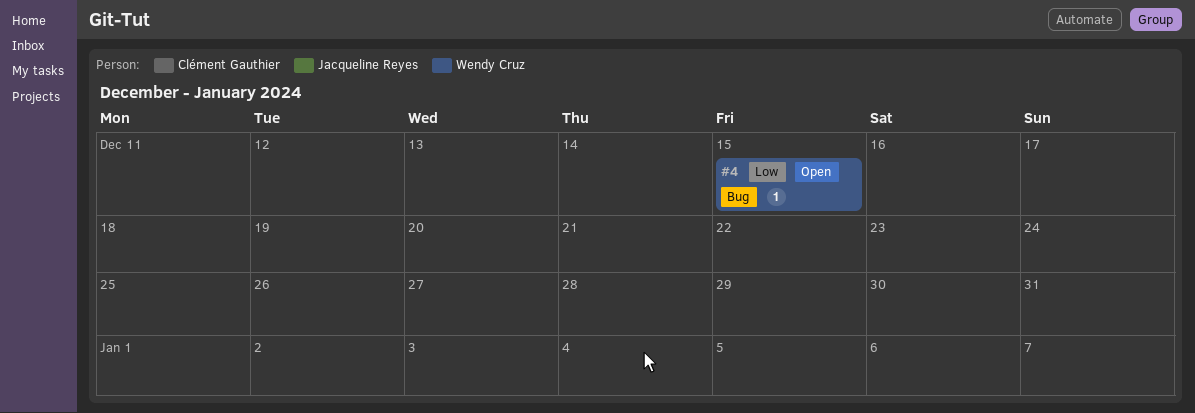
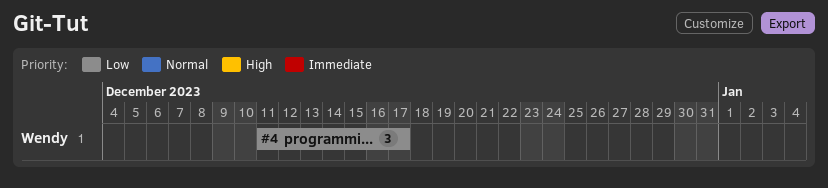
#4, estimate: 1 -> 3
#4, due: Dec 15 -> Dec 17

